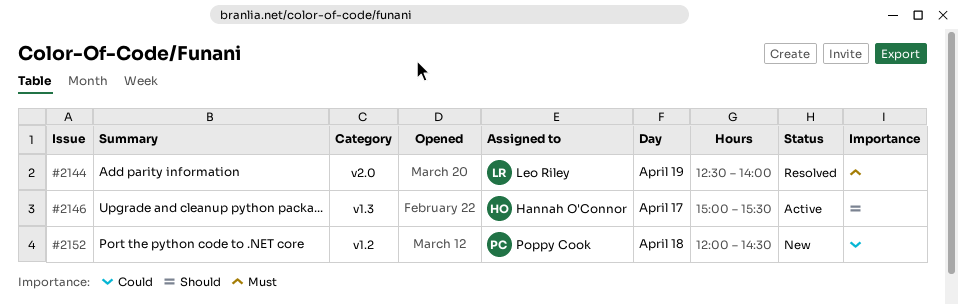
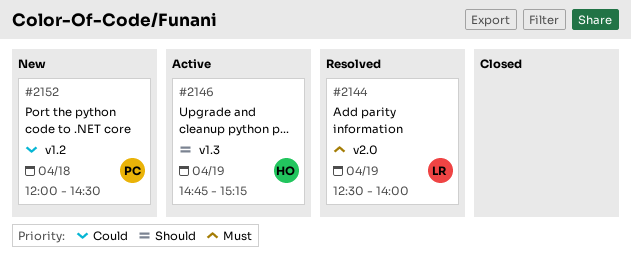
#2146, day: Apr 17 -> Apr 19
#2146, begins: 15:00 -> 14:45
#2146, ends: 15:30 -> 15:15

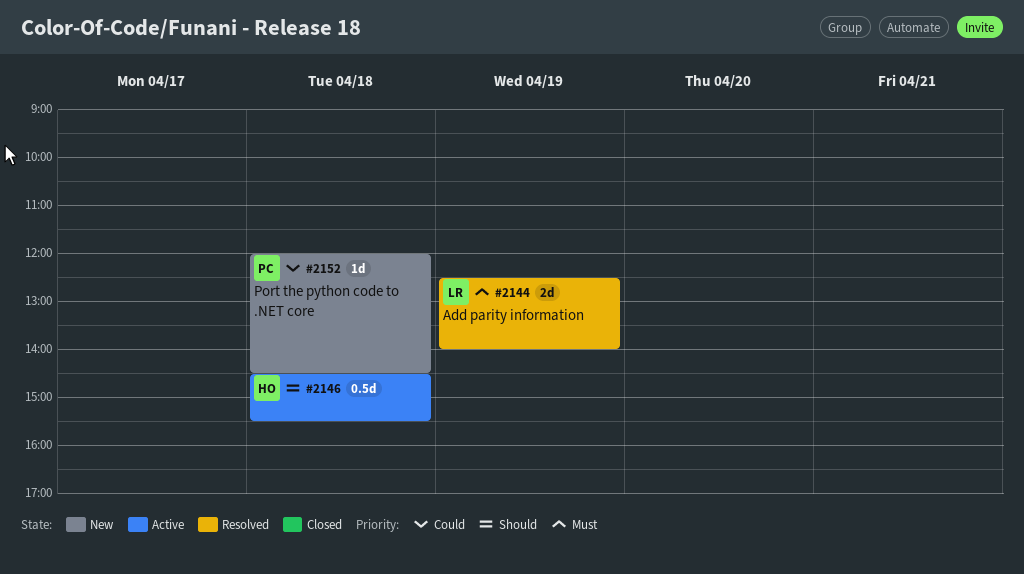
#2146, day: Apr 19 -> Apr 18
#2146, begins: 14:45 -> 14:30
#2146, ends: 15:15 -> 15:30

